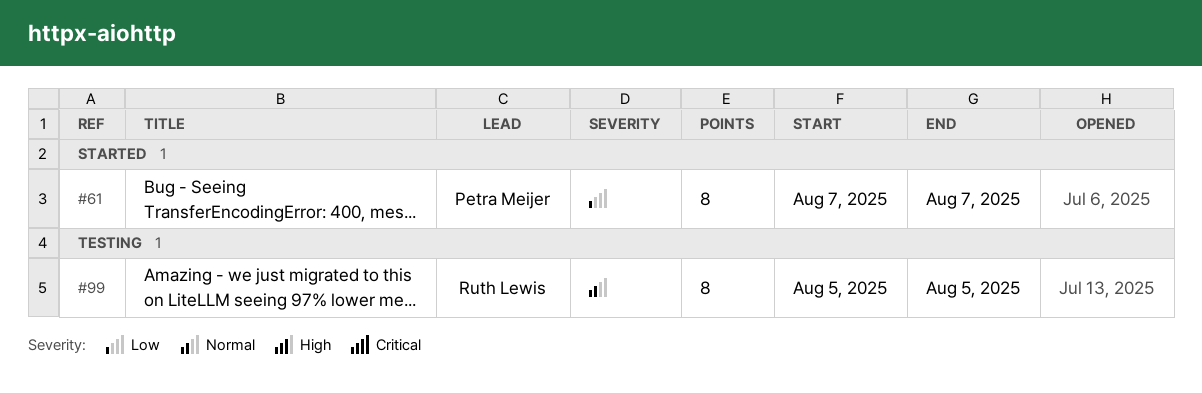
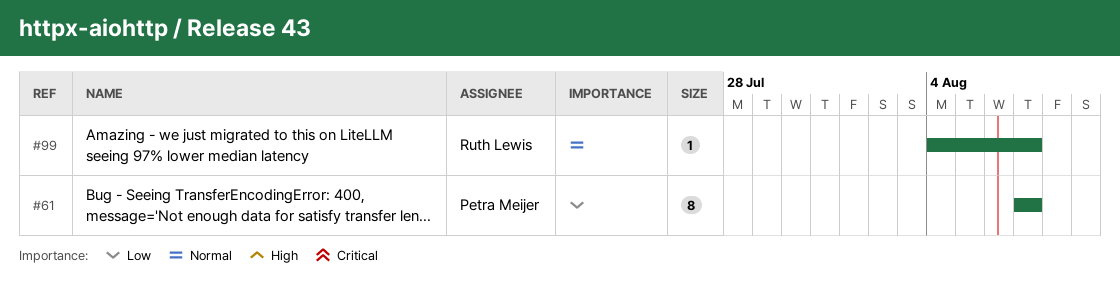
#99, estimate: 8 -> 1
#99, start: Aug 5 -> Aug 4
#99, due: Aug 5 -> Aug 7

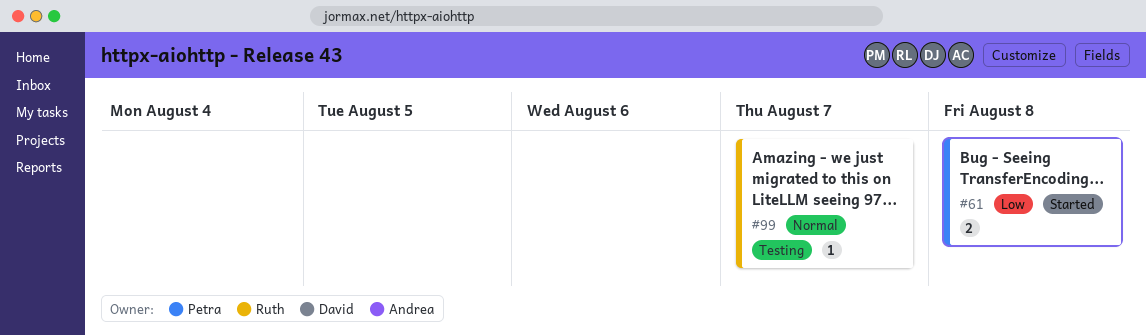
#61, estimate: 8 -> 2
#61, due: Aug 7 -> Aug 8

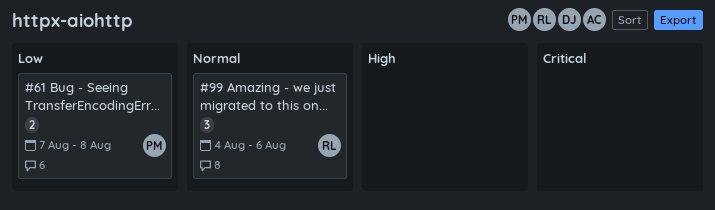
#99, estimate: 1 -> 3
#99, due: Aug 7 -> Aug 6

